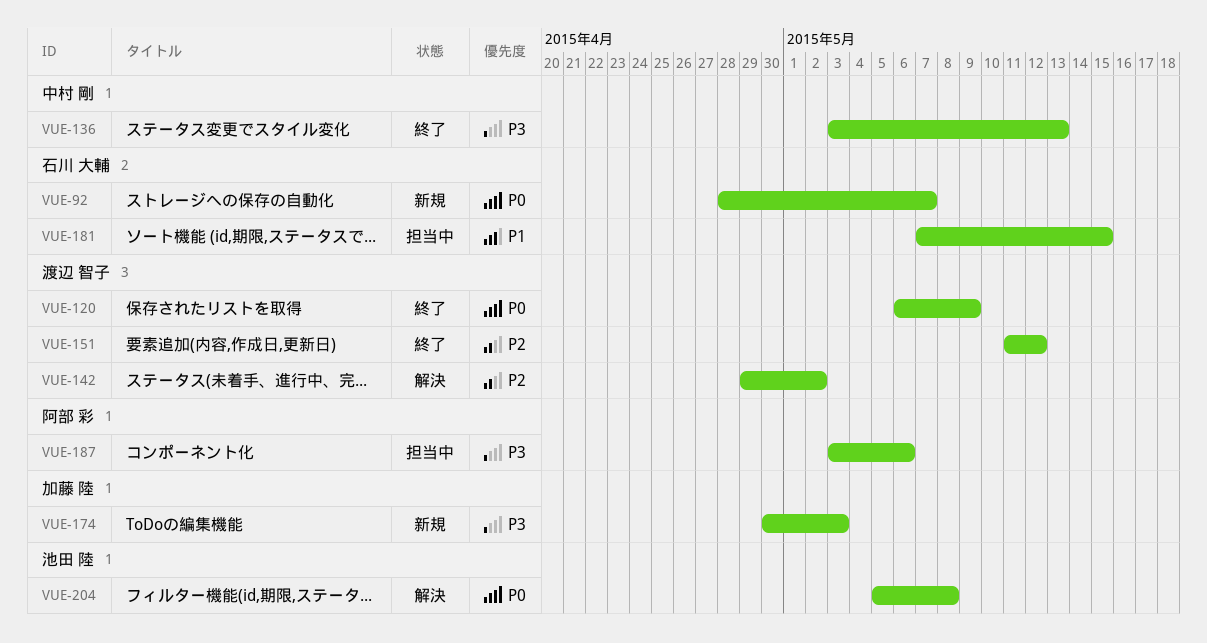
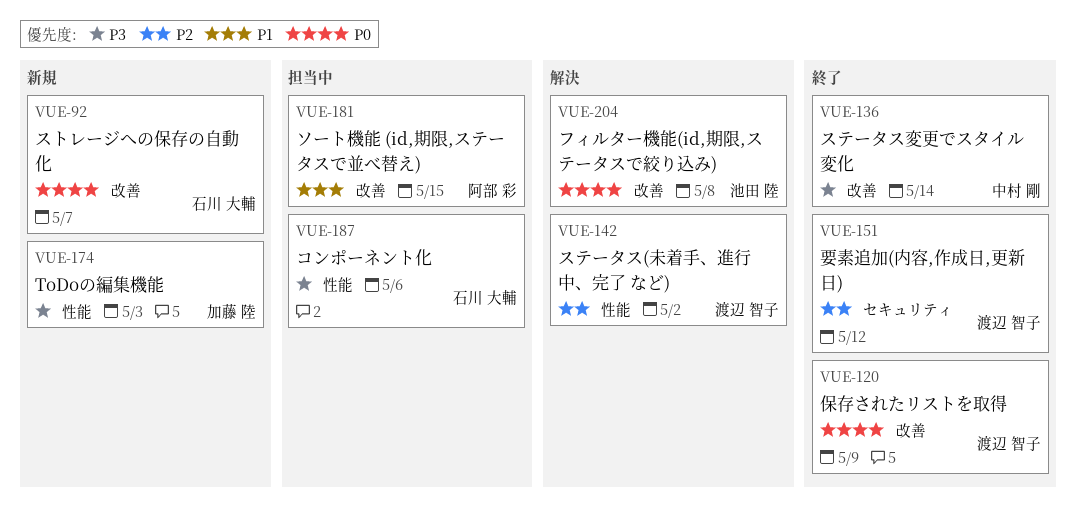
VUE-136, due: May 13 -> May 14
VUE-181, owner: 石川 大輔 -> 阿部 彩
VUE-187, owner: 阿部 彩 -> 石川 大輔

